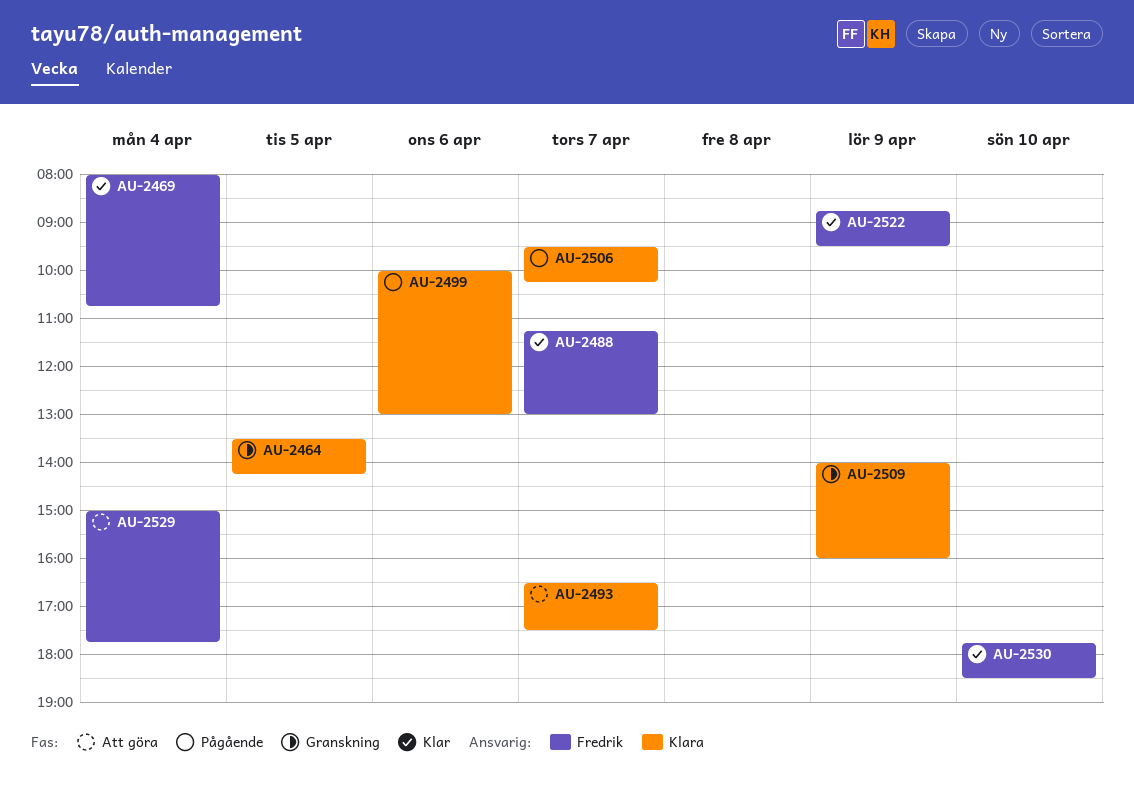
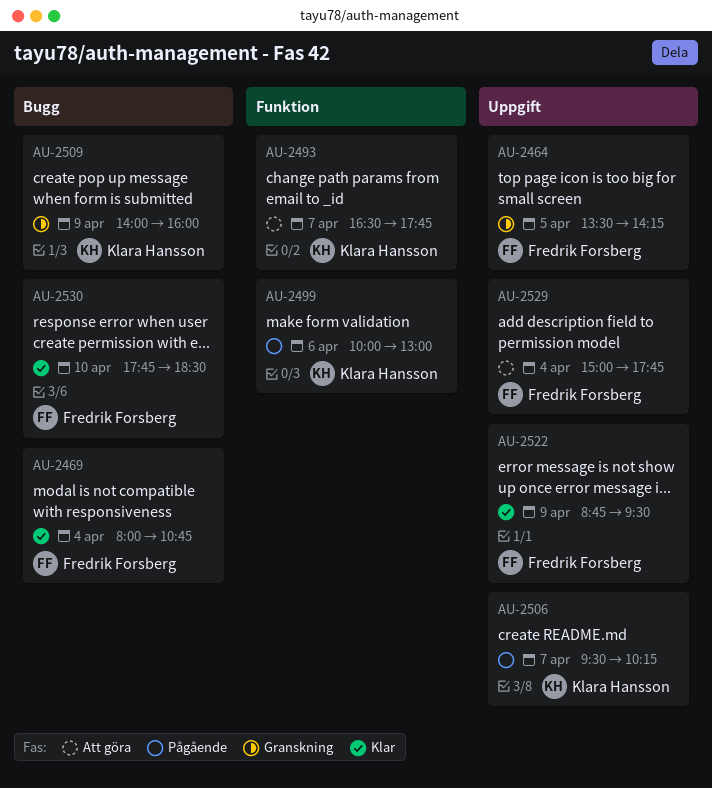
AU-2464, owner: Klara Hansson -> Fredrik Forsberg
AU-2488: present -> none
AU-2493, ends: 17:30 -> 17:45

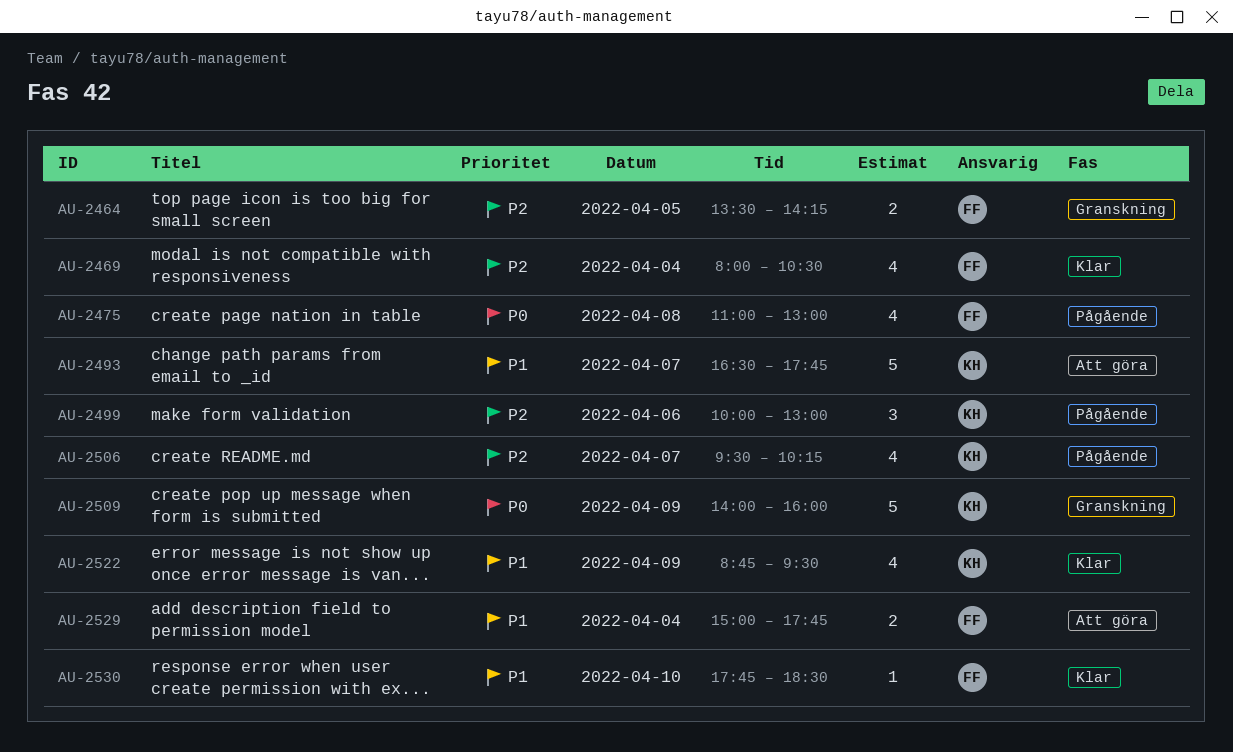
AU-2469, ends: 10:45 -> 10:30
AU-2475: none -> present
AU-2522, owner: Fredrik Forsberg -> Klara Hansson

